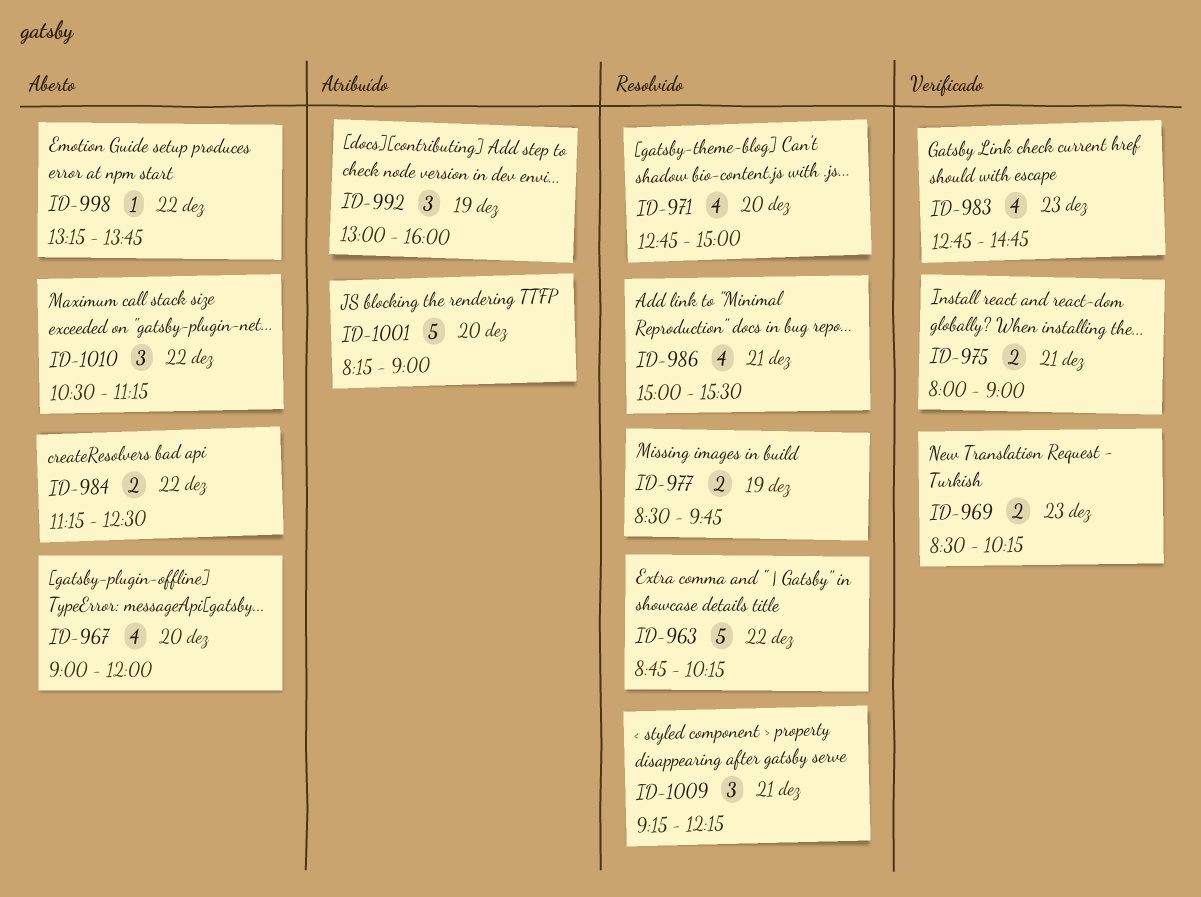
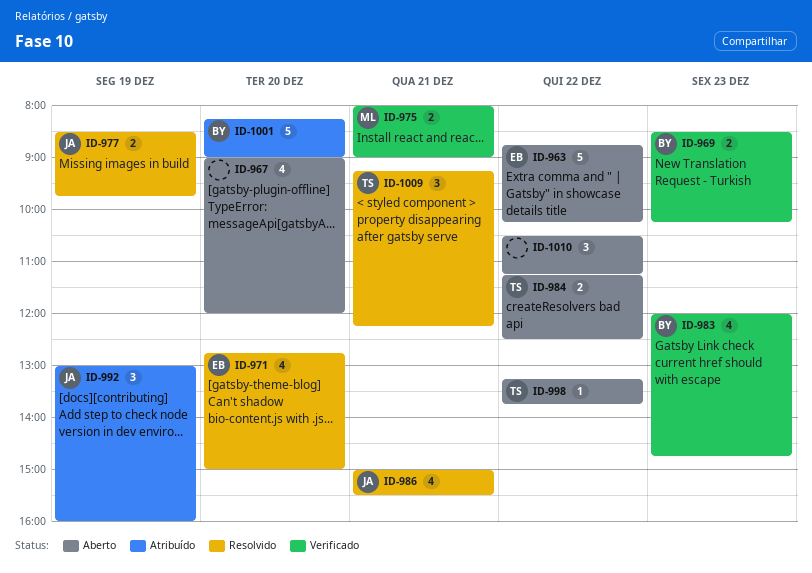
ID-963, status: Resolvido -> Aberto
ID-983, begins: 12:45 -> 12:00

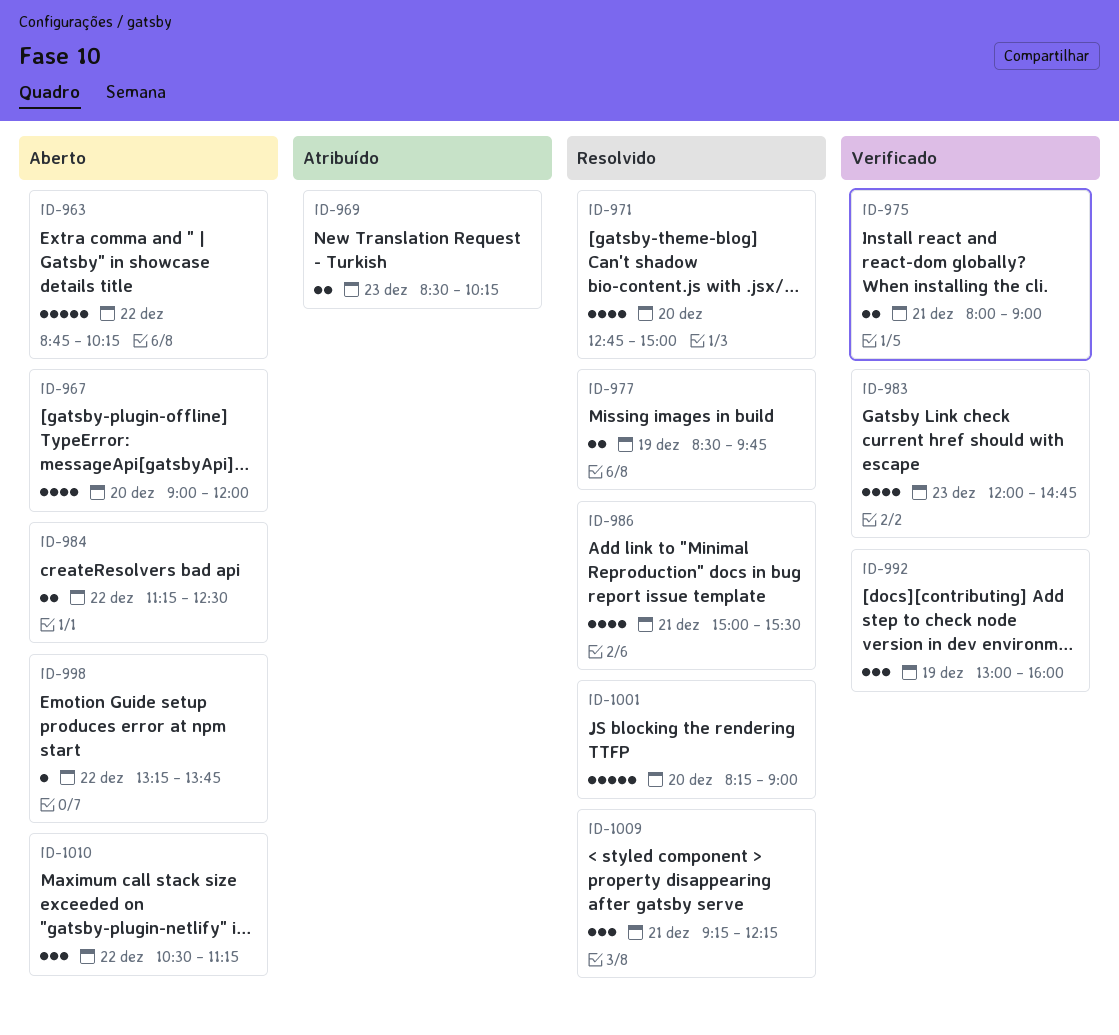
ID-969, status: Verificado -> Atribuído
ID-992, status: Atribuído -> Verificado
ID-1001, status: Atribuído -> Resolvido

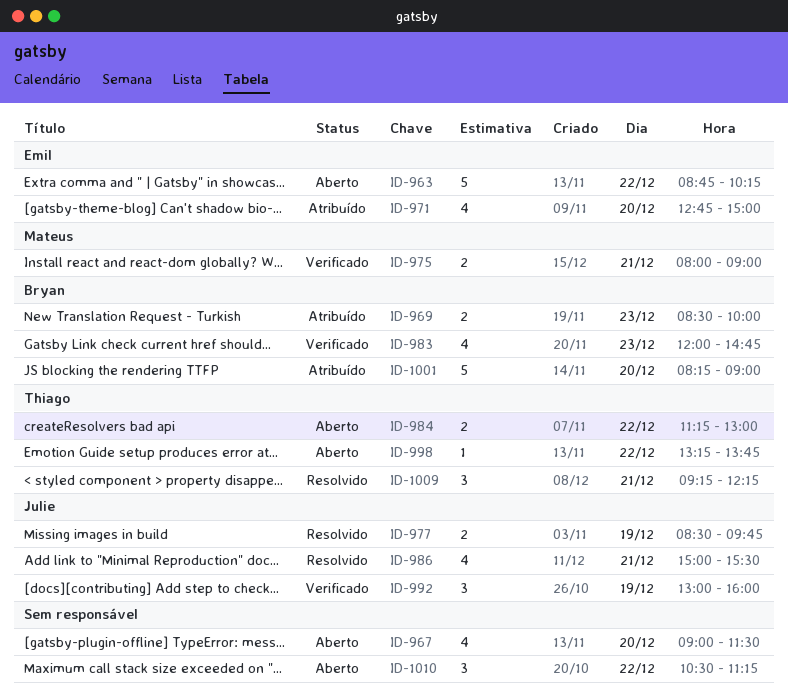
ID-967, ends: 12:00 -> 11:30
ID-969, ends: 10:15 -> 10:00
ID-971, status: Resolvido -> Atribuído
ID-984, ends: 12:30 -> 13:00
ID-1001, status: Resolvido -> Atribuído

